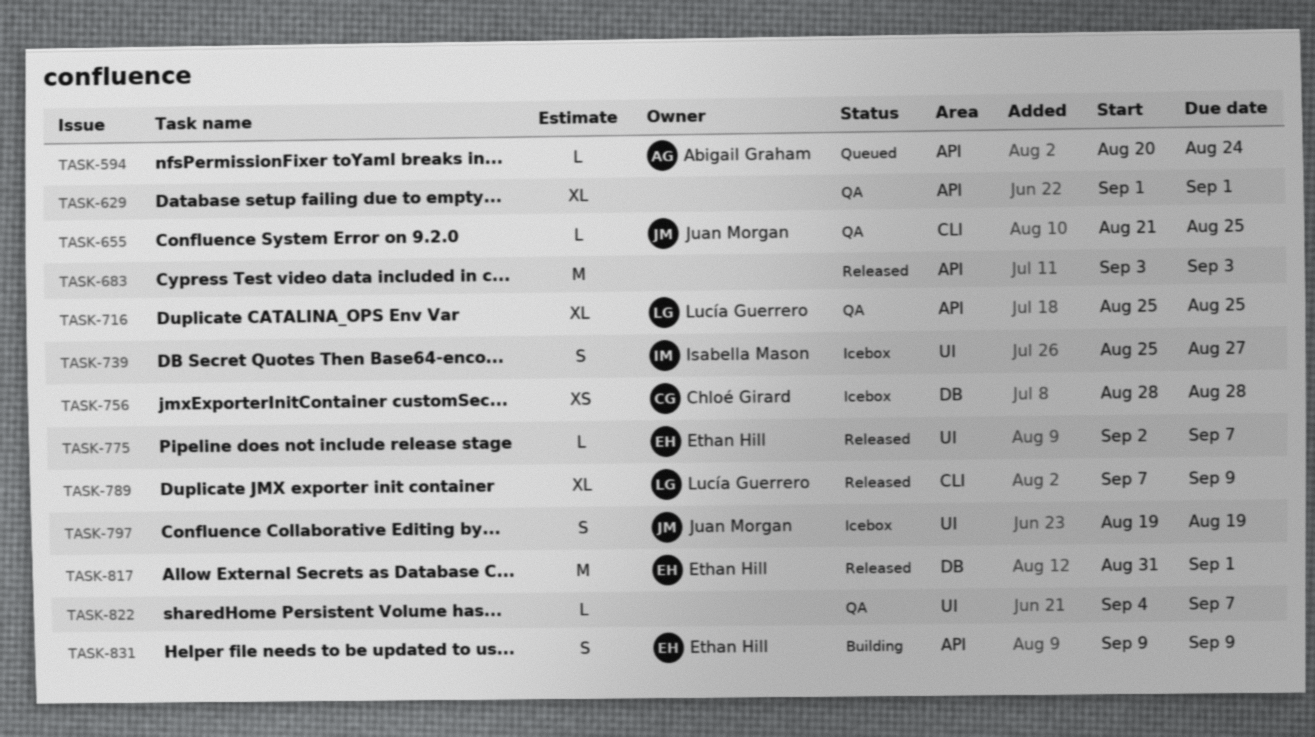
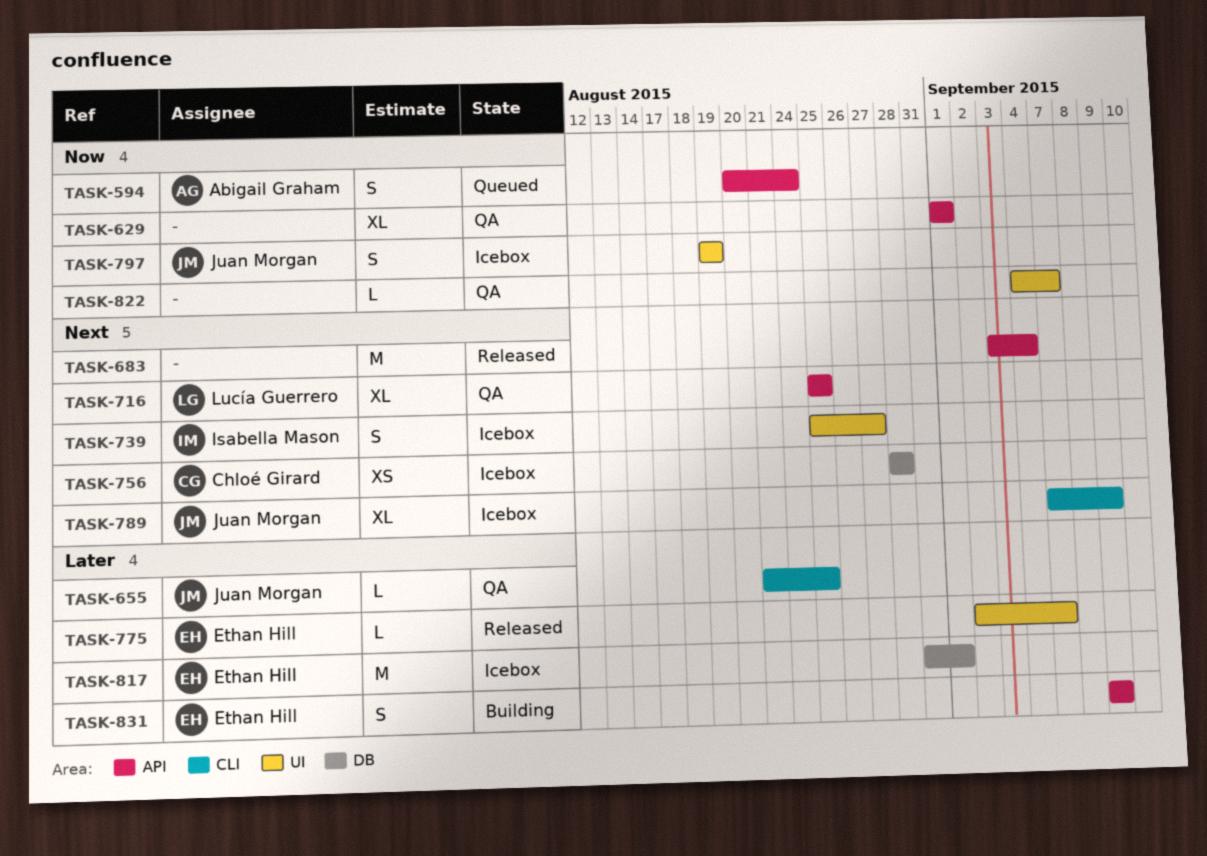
TASK-594, estimate: L -> S
TASK-683, due: Sep 3 -> Sep 4
TASK-789, status: Released -> Icebox
TASK-789, owner: Lucía Guerrero -> Juan Morgan
TASK-817, status: Released -> Icebox

